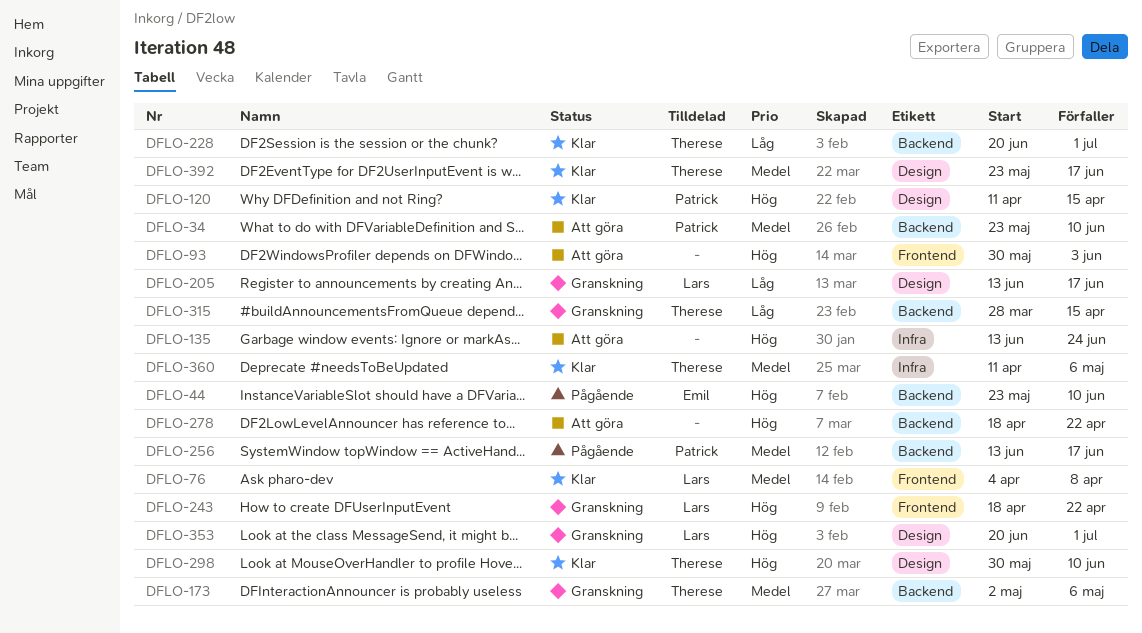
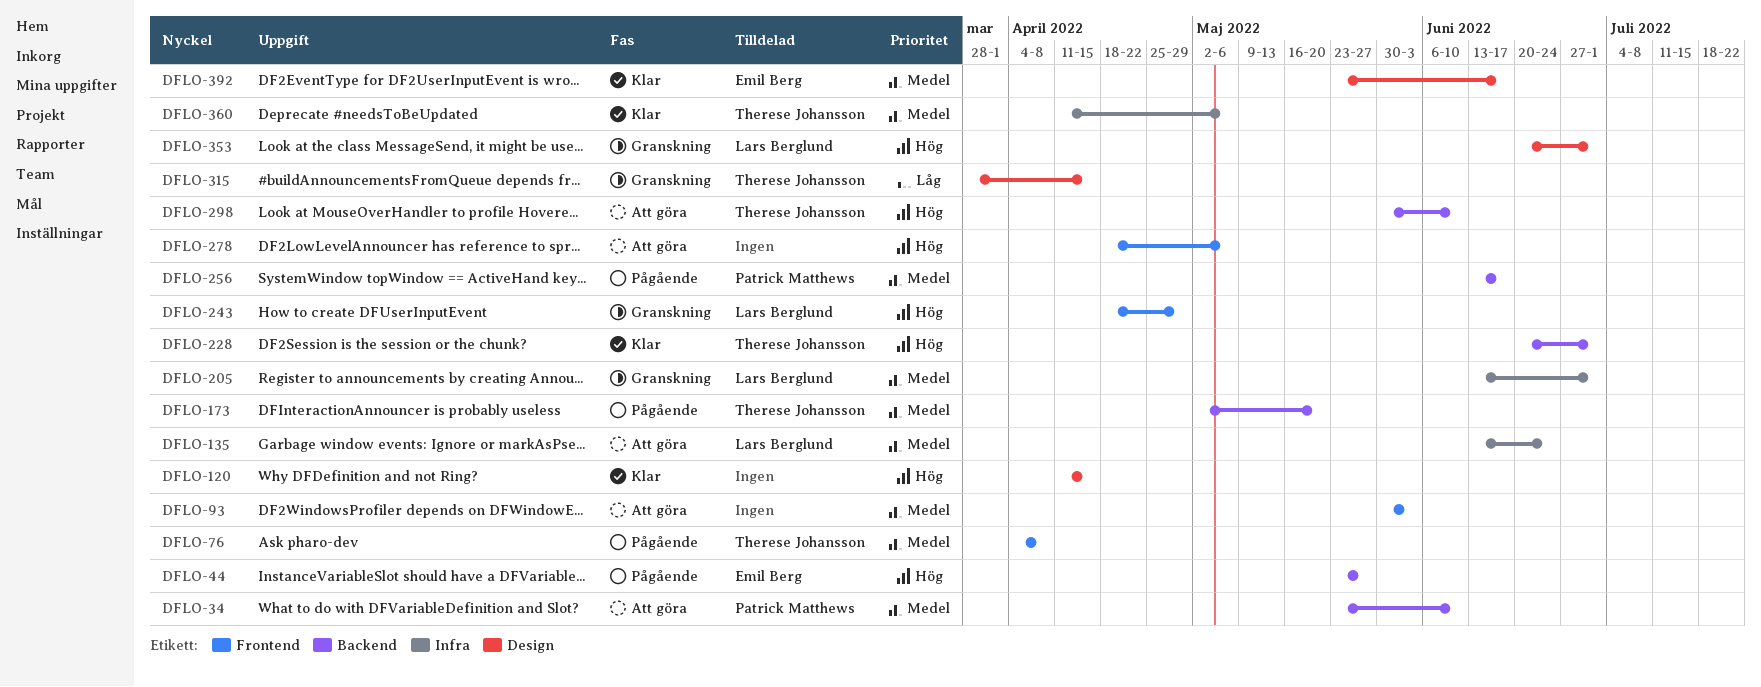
DFLO-44, due: Jun 10 -> May 27
DFLO-76, status: Klar -> Pågående
DFLO-76, owner: Lars Berglund -> Therese Johansson
DFLO-93, priority: Hög -> Medel
DFLO-120, owner: Patrick Matthews -> none
DFLO-135, owner: none -> Lars Berglund
DFLO-135, priority: Hög -> Medel
DFLO-173, status: Granskning -> Pågående
DFLO-173, due: May 6 -> May 20
DFLO-205, priority: Låg -> Medel
DFLO-205, label: Design -> Infra
DFLO-205, due: Jun 17 -> Jul 1
DFLO-228, priority: Låg -> Hög
DFLO-243, due: Apr 22 -> Apr 29
DFLO-278, label: Backend -> Frontend
DFLO-278, due: Apr 22 -> May 6
DFLO-298, status: Klar -> Att göra
DFLO-298, label: Design -> Backend
DFLO-315, label: Backend -> Design
DFLO-392, owner: Therese Johansson -> Emil Berg

